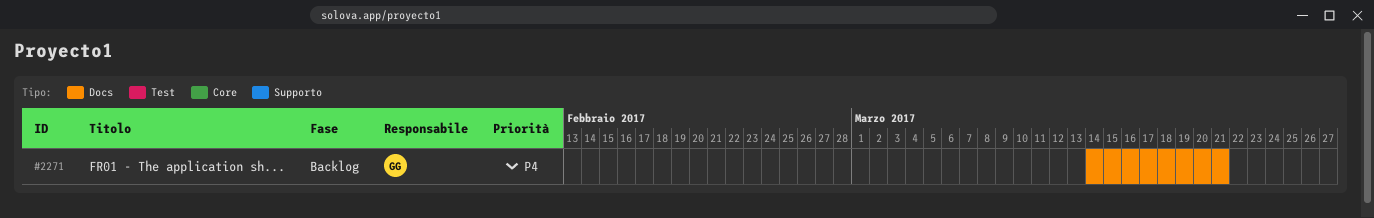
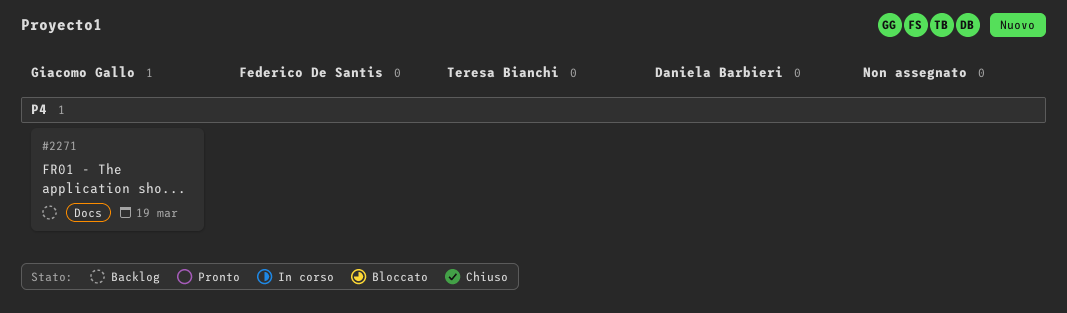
#2271, due: Mar 21 -> Mar 19

